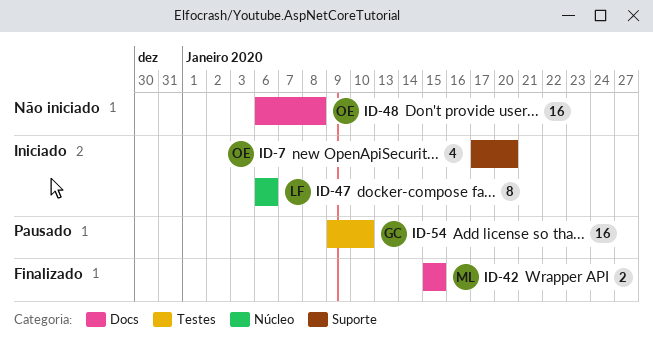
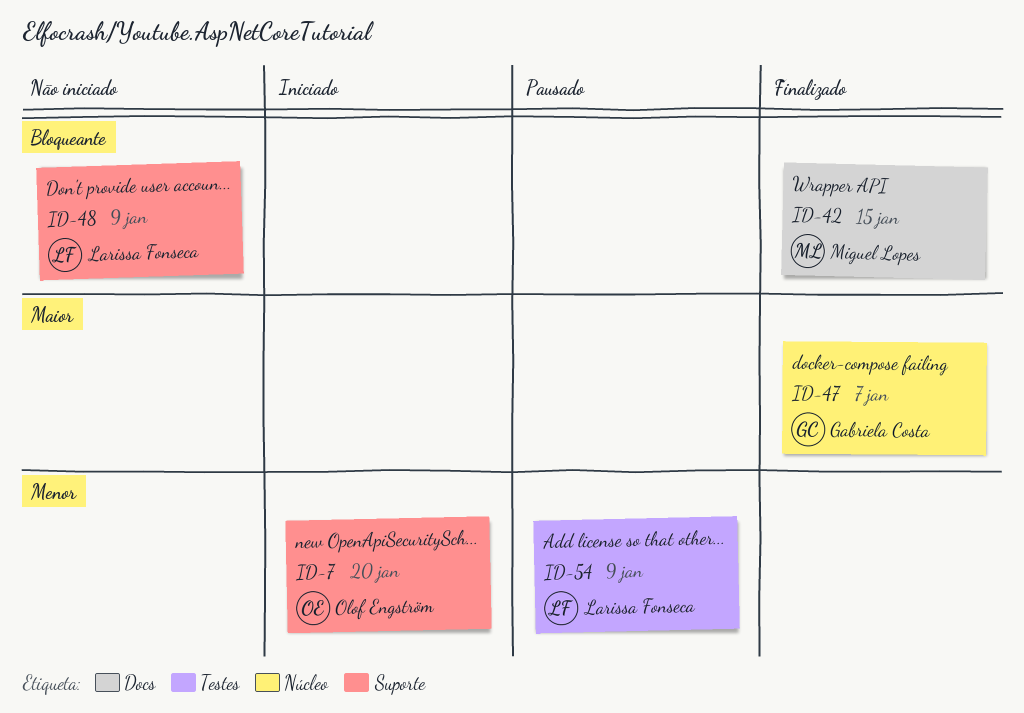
ID-47, status: Iniciado -> Finalizado
ID-47, owner: Larissa Fonseca -> Gabriela Costa
ID-47, due: Jan 6 -> Jan 7
ID-48, owner: Olof Engström -> Larissa Fonseca
ID-48, label: Docs -> Suporte
ID-48, due: Jan 8 -> Jan 9
ID-54, owner: Gabriela Costa -> Larissa Fonseca
ID-54, due: Jan 10 -> Jan 9

